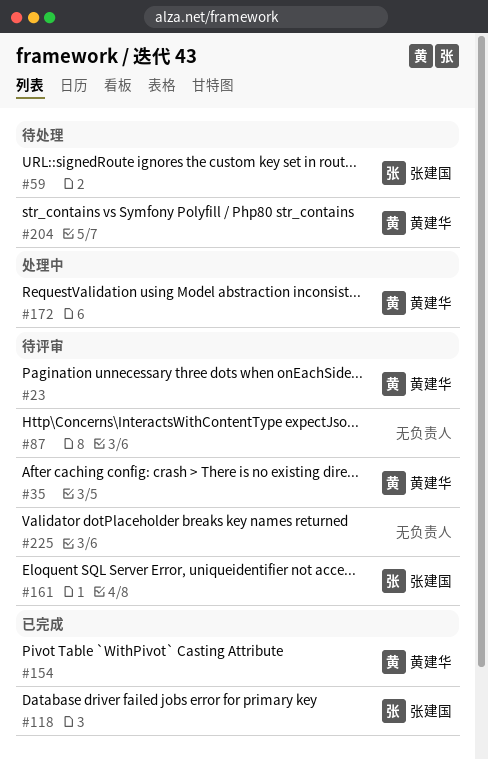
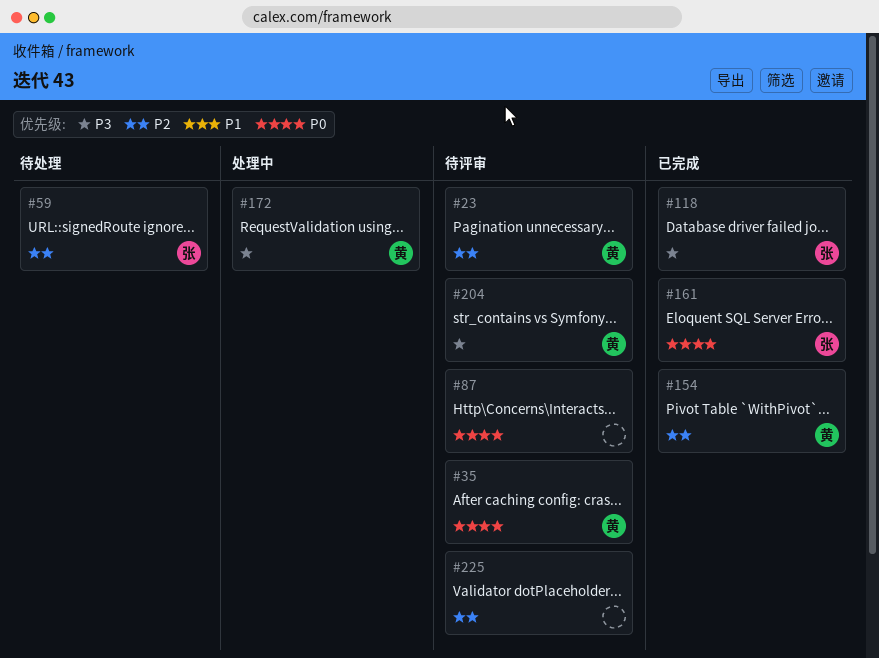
#161, status: 待评审 -> 已完成
#204, status: 待处理 -> 待评审

